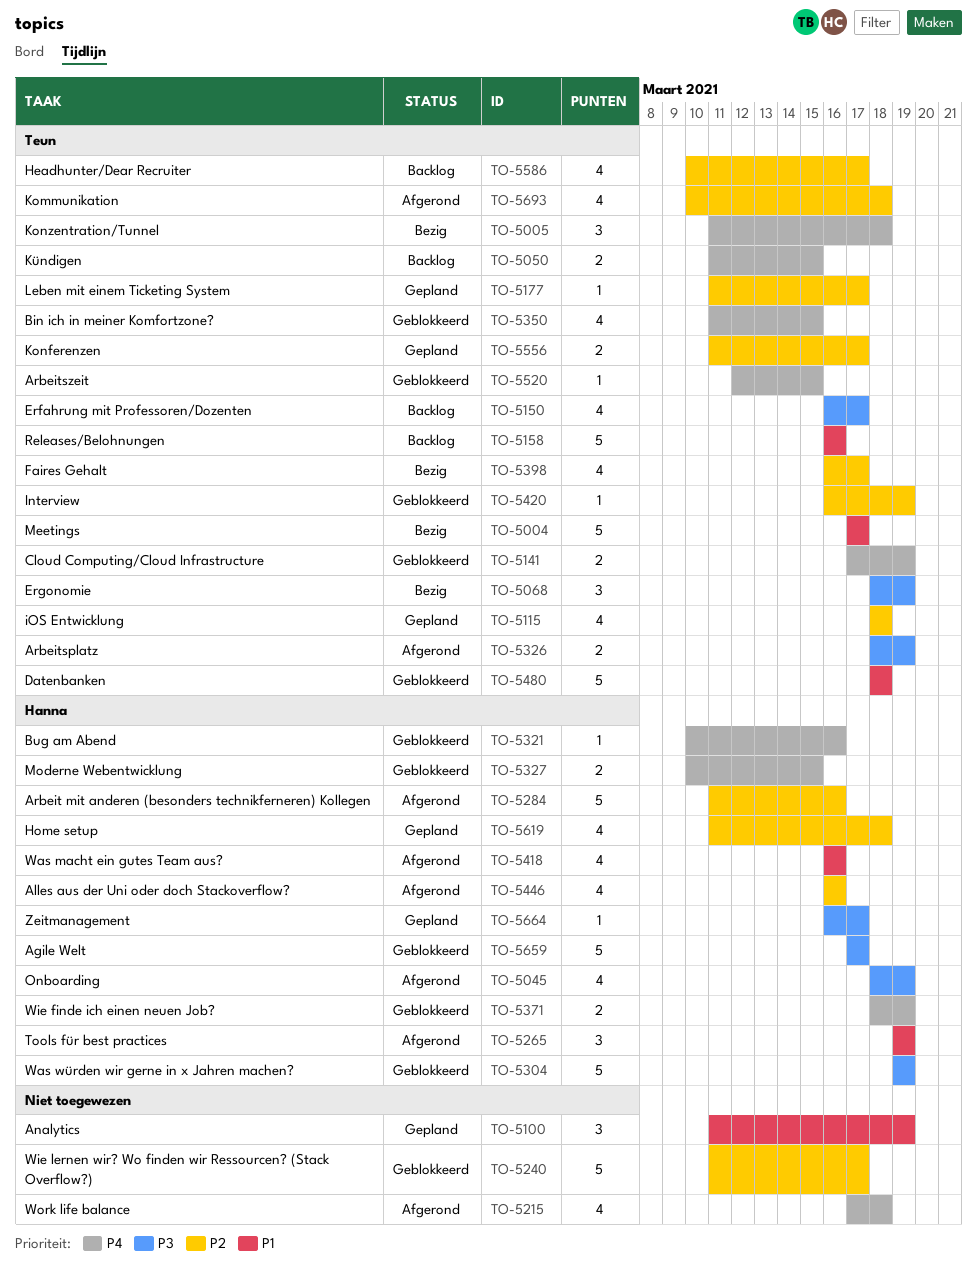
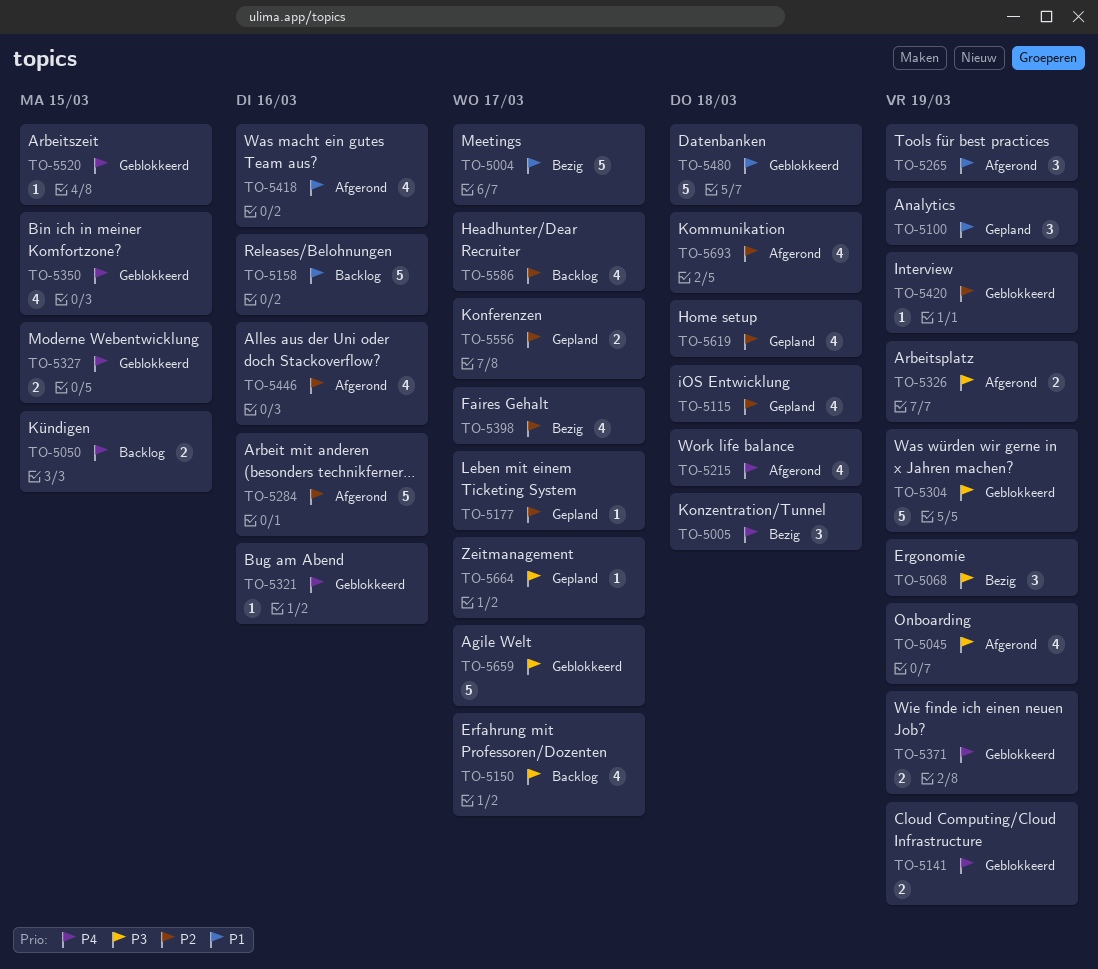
TO-5240: present -> none

